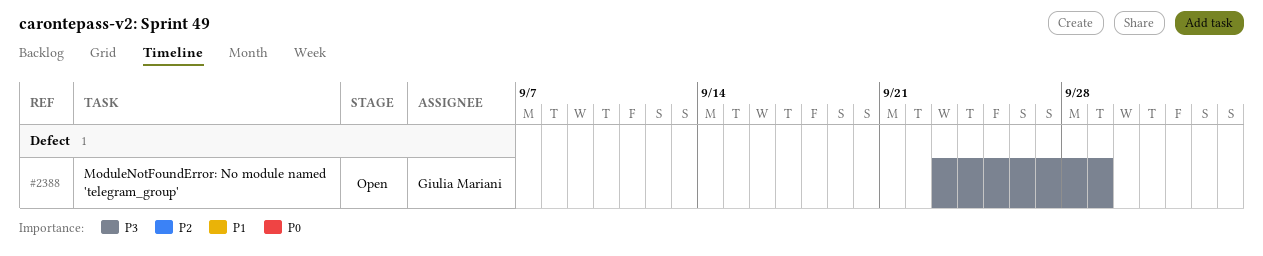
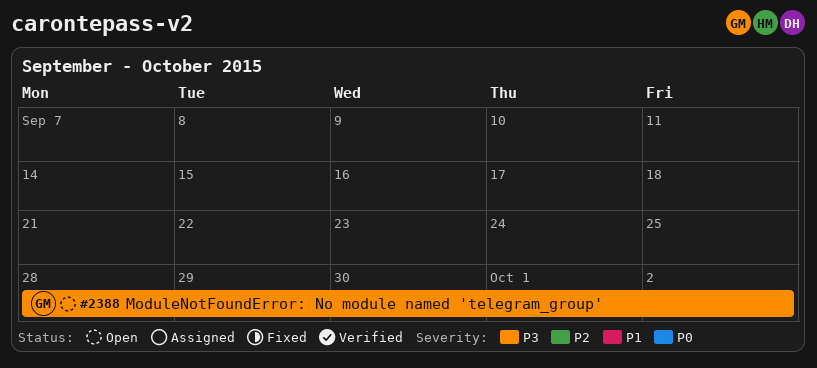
#2388, start: Sep 23 -> Sep 28
#2388, due: Sep 29 -> Oct 2

